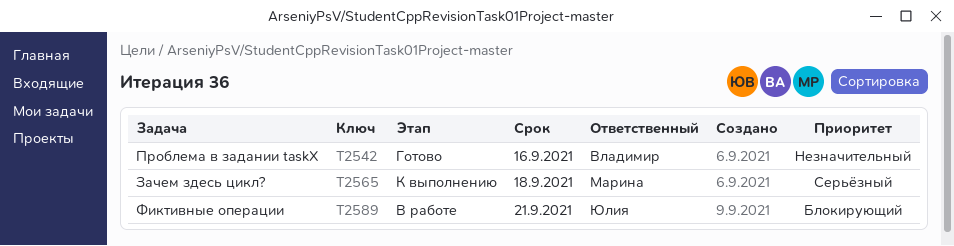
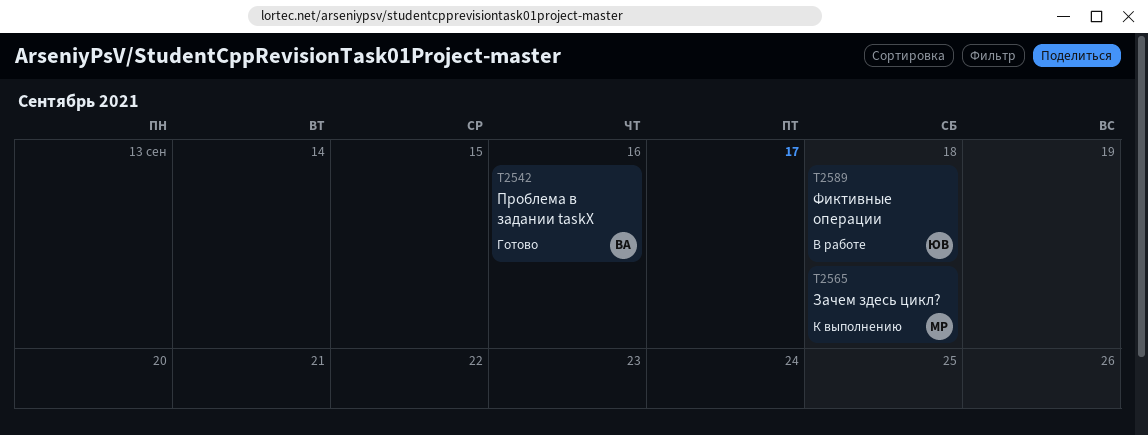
T2589, due: Sep 21 -> Sep 18

